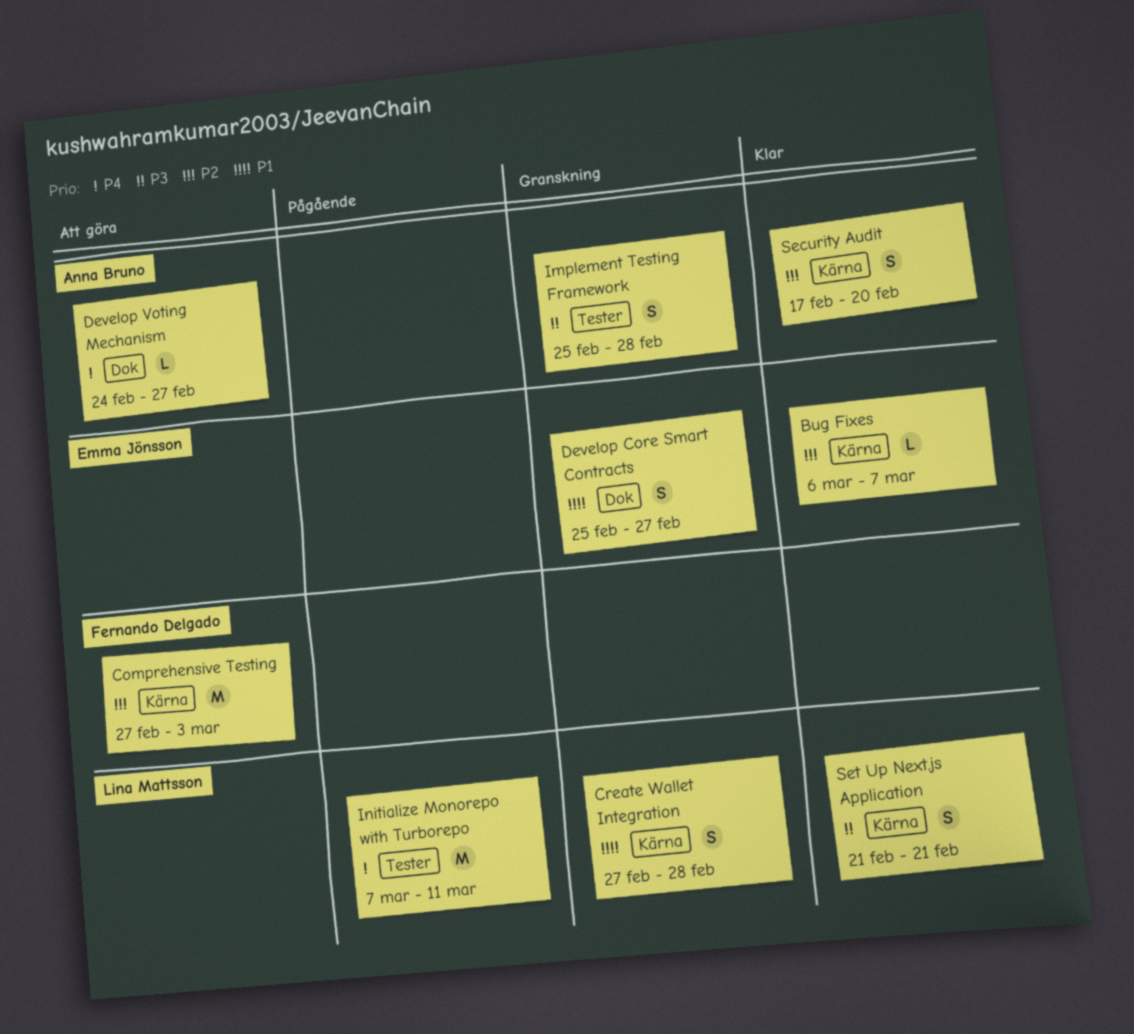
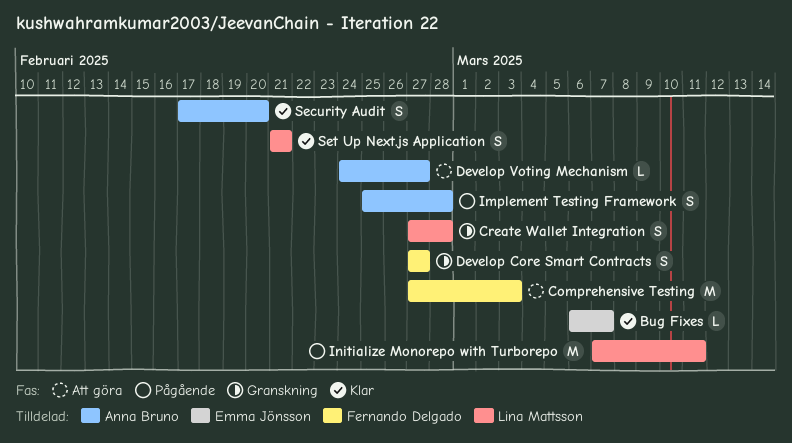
Develop Core Smart Contracts, owner: Emma Jönsson -> Fernando Delgado
Develop Core Smart Contracts, start: Feb 25 -> Feb 27
Implement Testing Framework, status: Granskning -> Pågående

